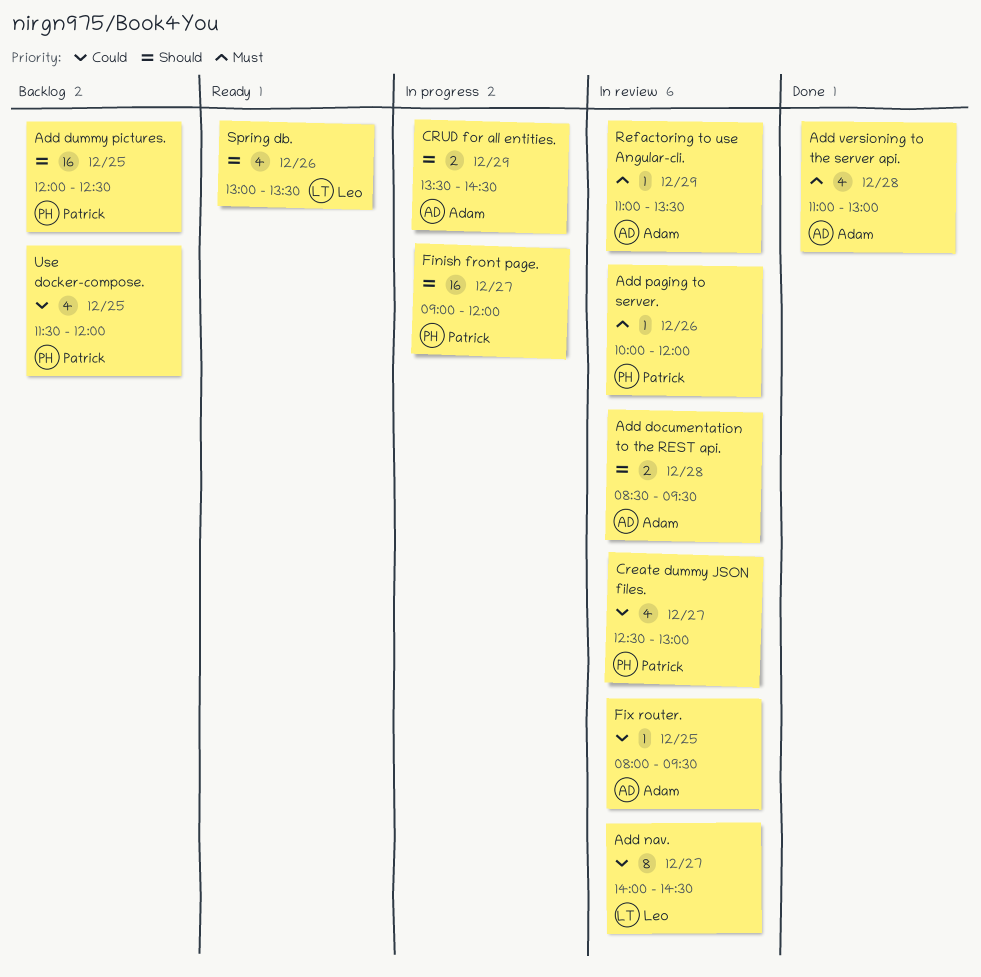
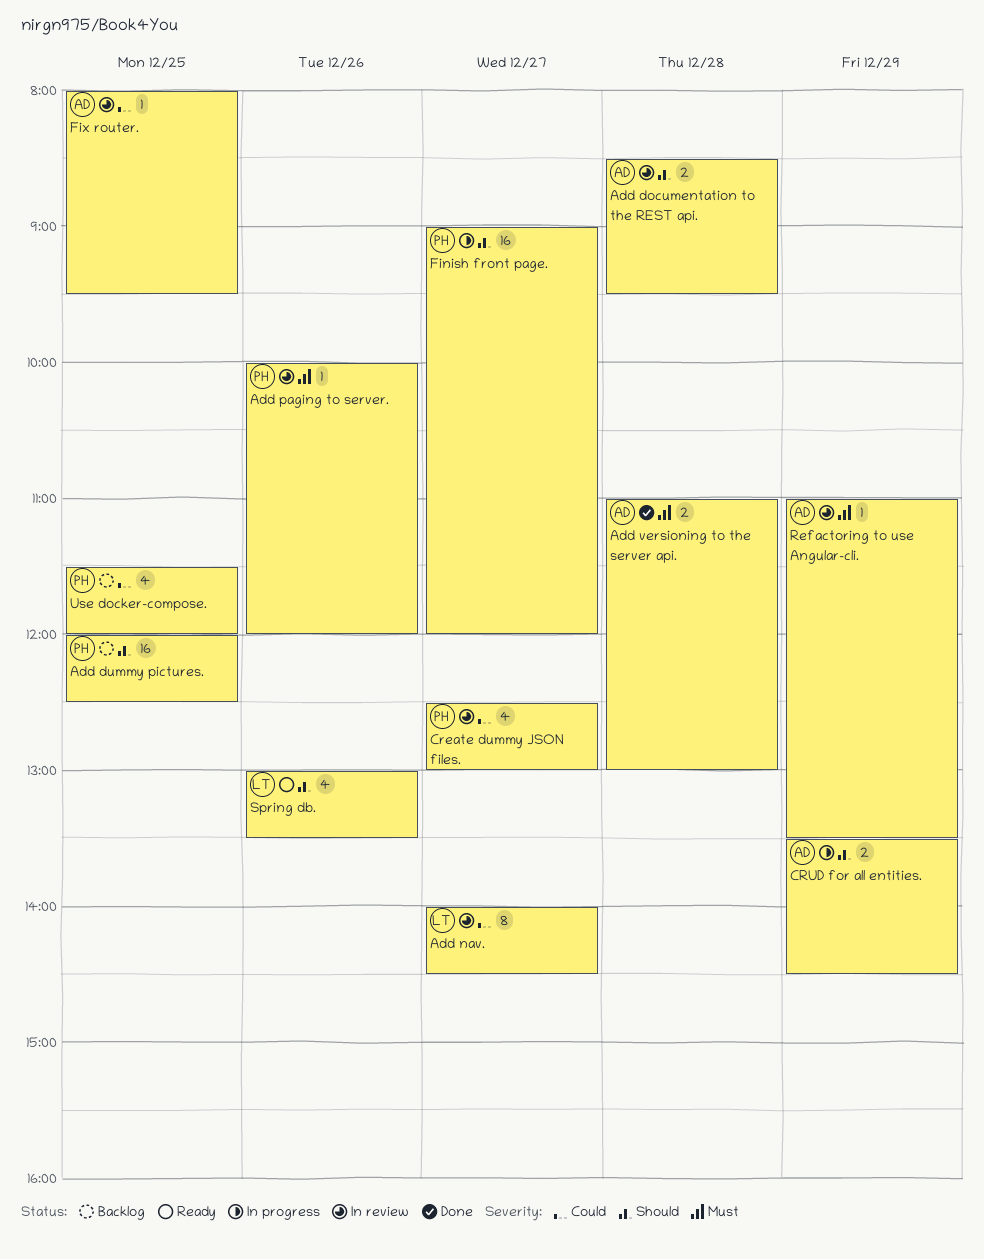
Add versioning to the server api., estimate: 4 -> 2

